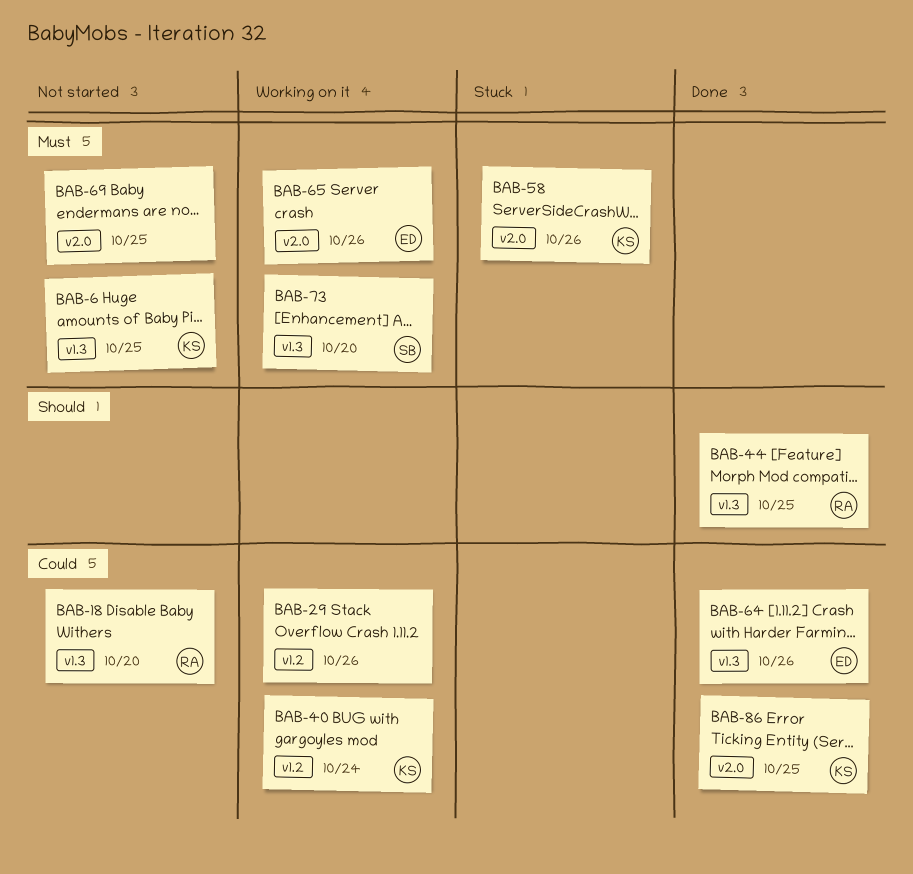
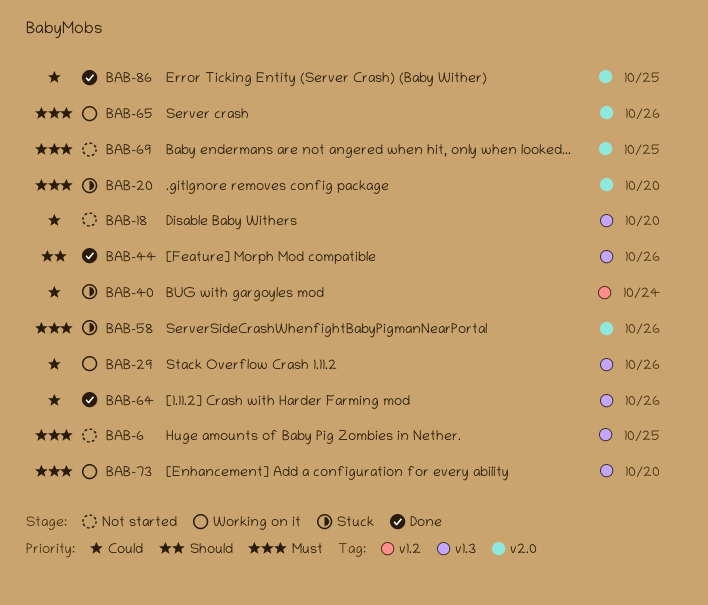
BAB-20: none -> present
BAB-29, label: v1.2 -> v1.3
BAB-40, status: Working on it -> Stuck
BAB-44, due: Oct 25 -> Oct 26

